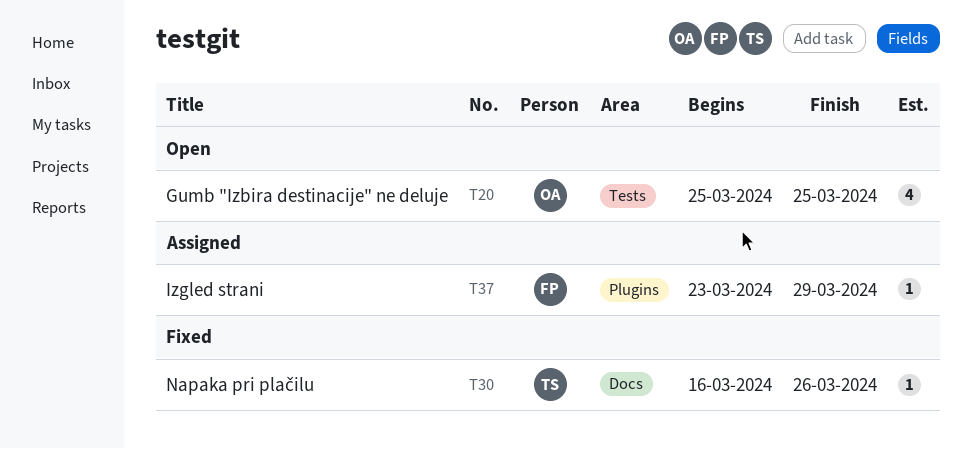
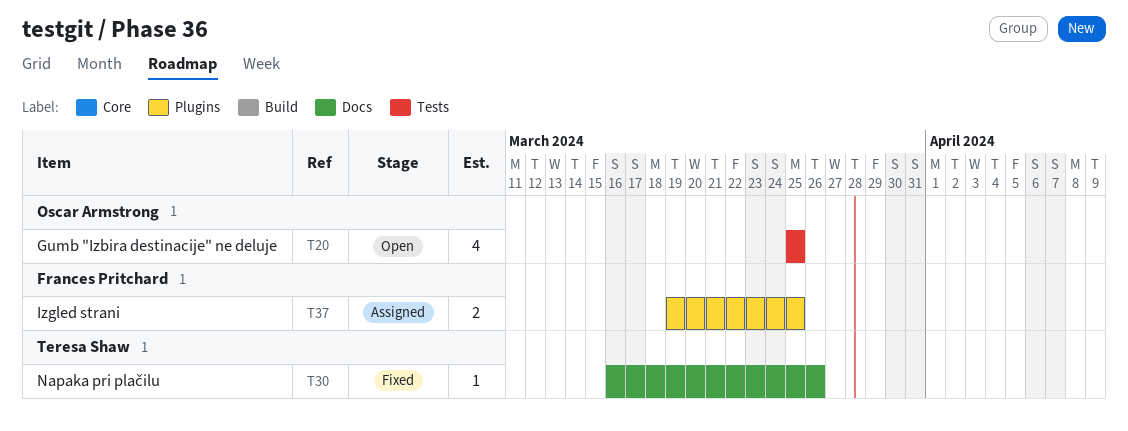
T37, estimate: 1 -> 2
T37, start: Mar 23 -> Mar 19
T37, due: Mar 29 -> Mar 25

